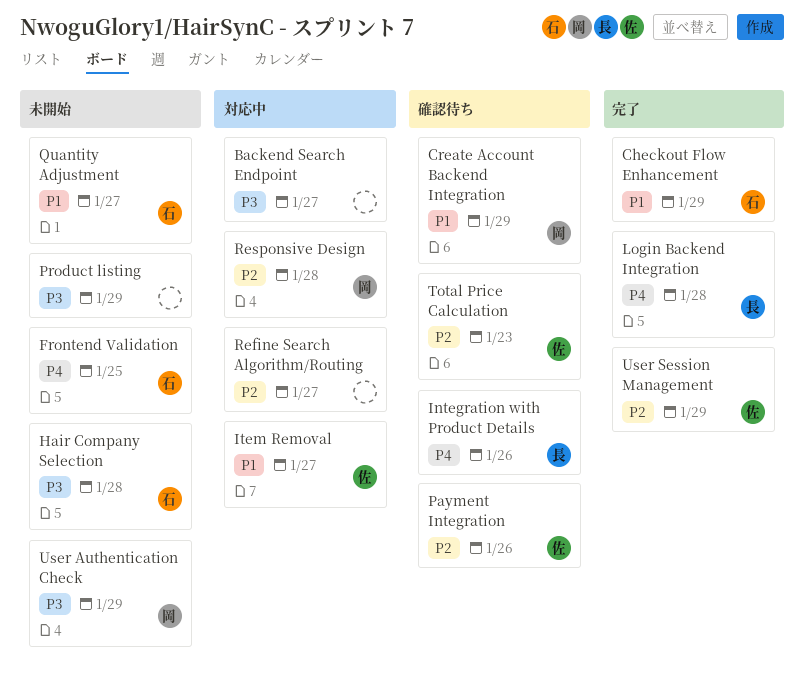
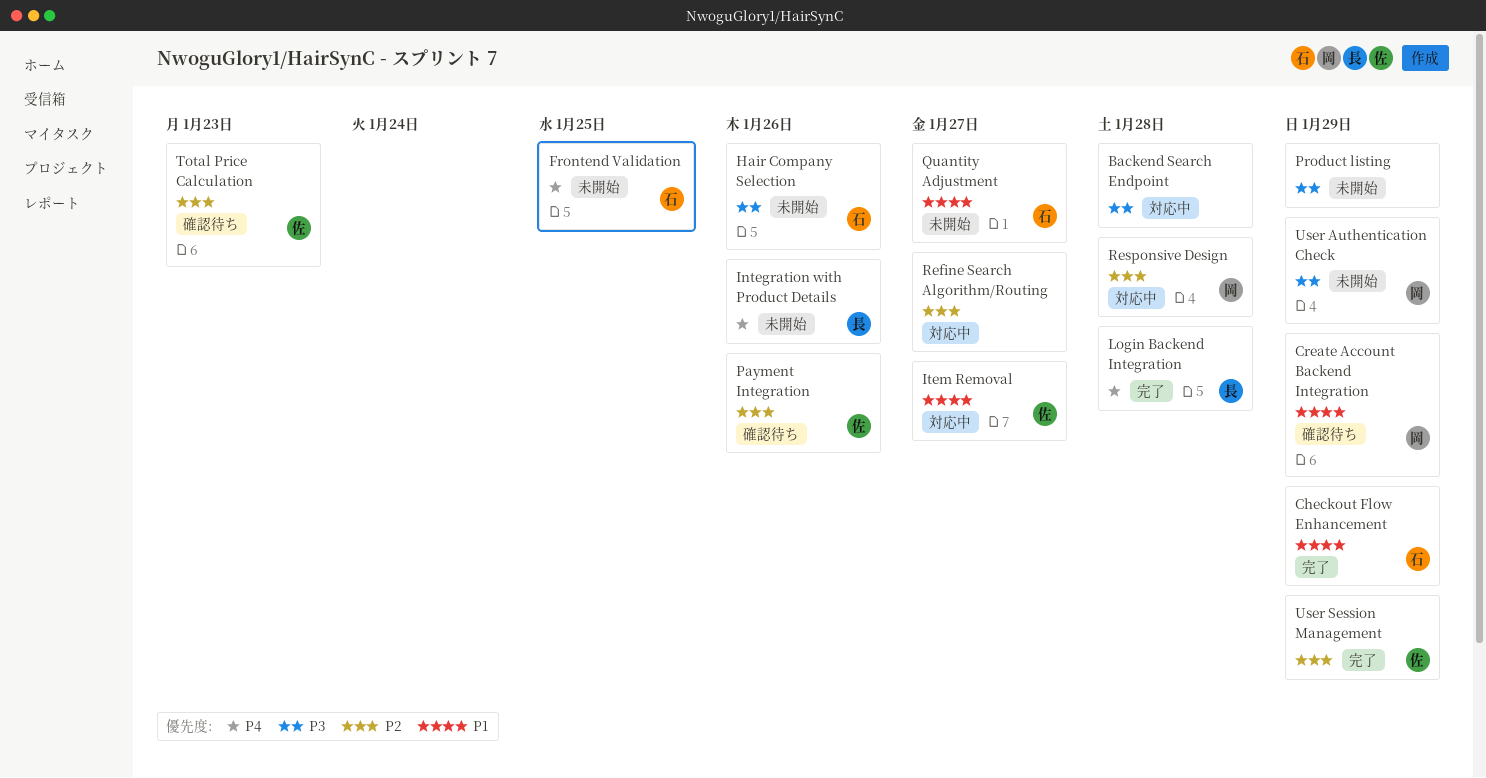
Backend Search Endpoint, due: Jan 27 -> Jan 28
Hair Company Selection, due: Jan 28 -> Jan 26
Integration with Product Details, status: 確認待ち -> 未開始

